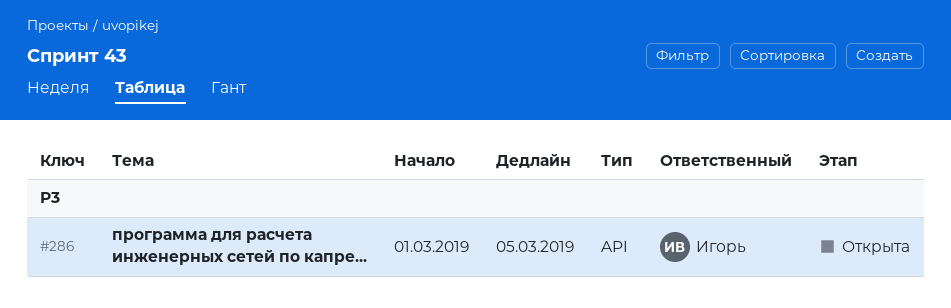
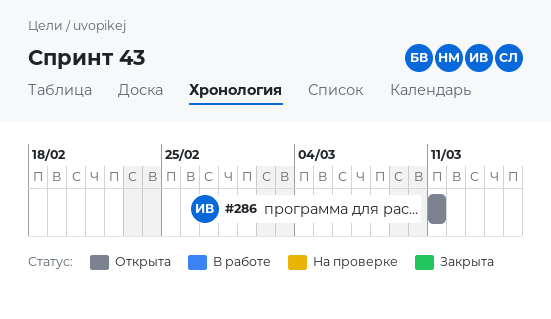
#286, start: Mar 1 -> Mar 11
#286, due: Mar 5 -> Mar 11

